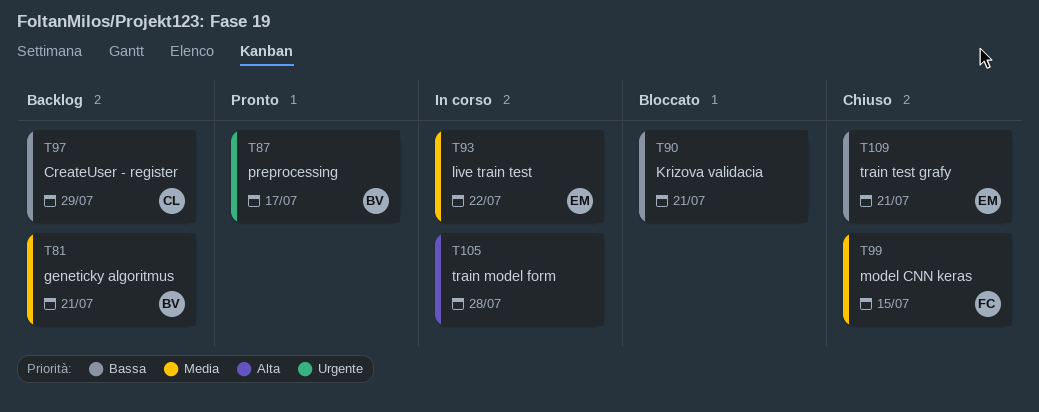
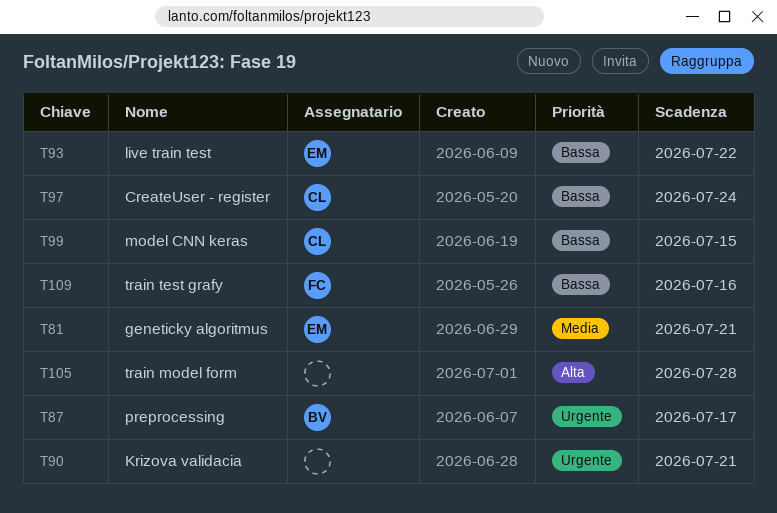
T81, owner: BV -> EM
T90, priority: Bassa -> Urgente
T93, priority: Media -> Bassa
T97, due: Jul 29 -> Jul 24
T99, owner: FC -> CL
T99, priority: Media -> Bassa
T109, owner: EM -> FC
T109, due: Jul 21 -> Jul 16

